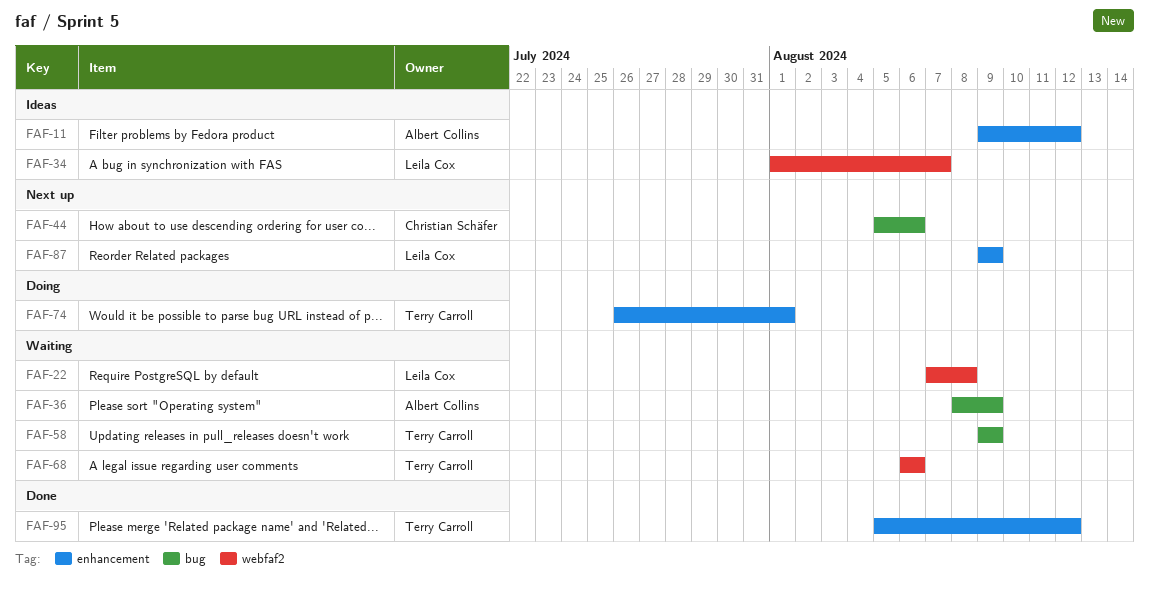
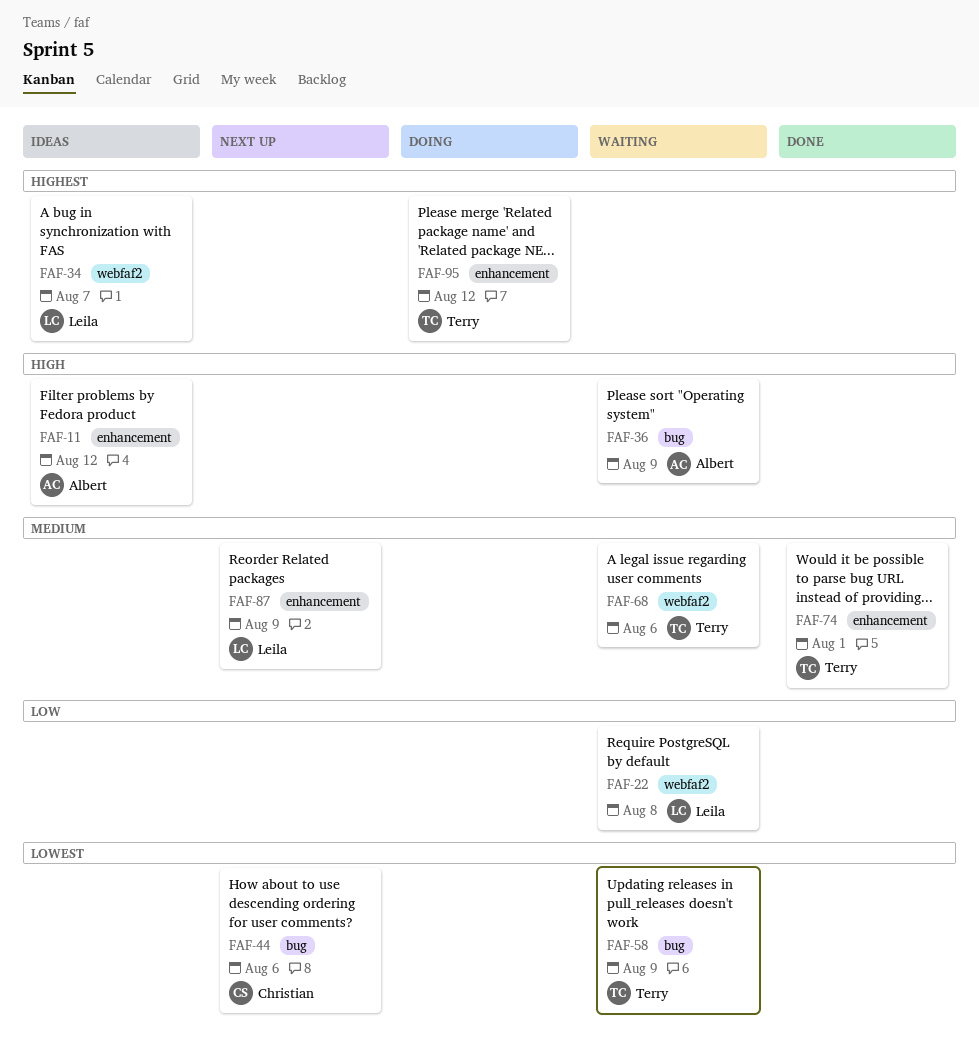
FAF-74, status: Doing -> Done
FAF-95, status: Done -> Doing

